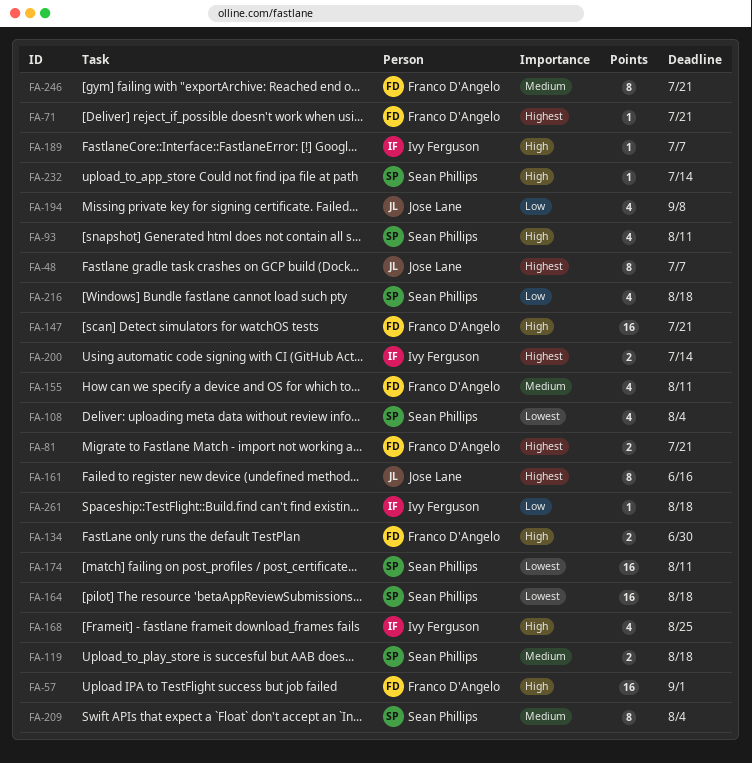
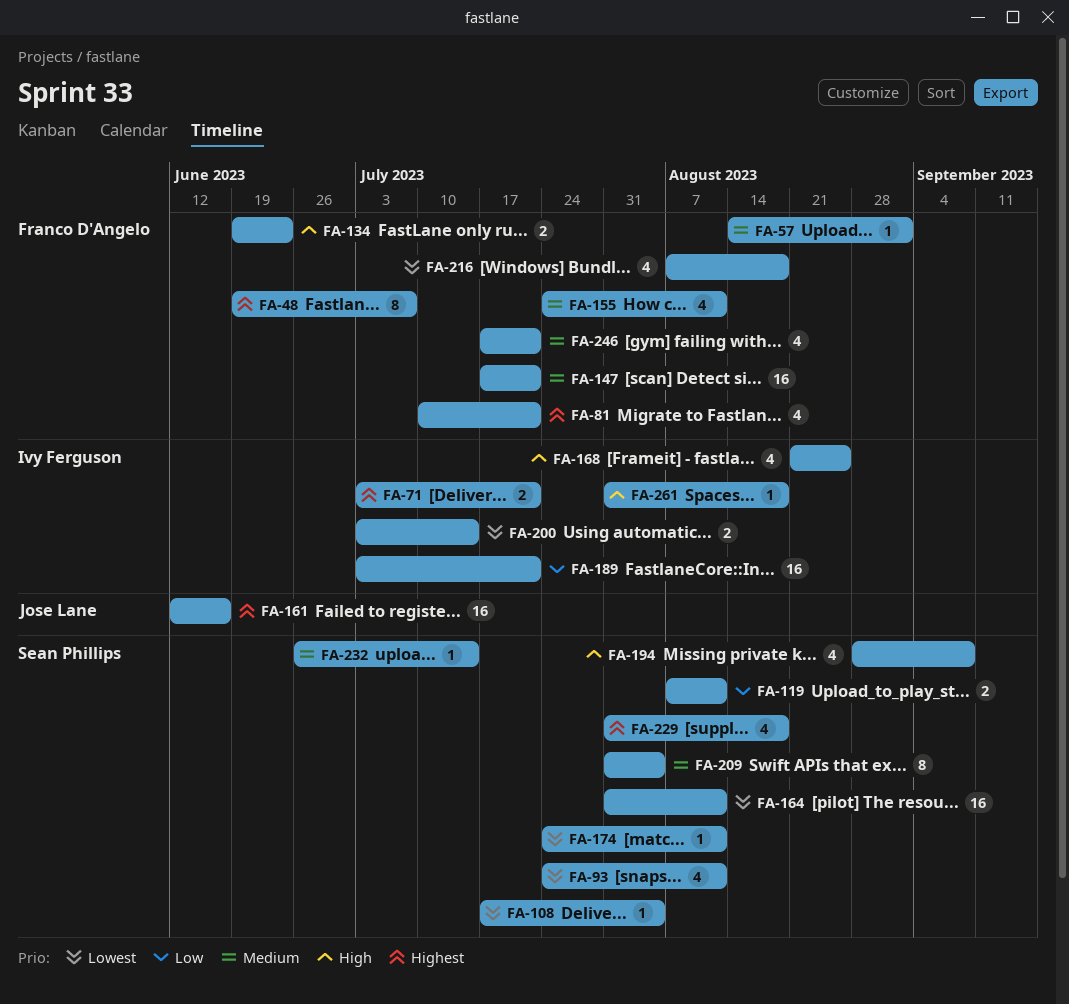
FA-48, owner: Jose Lane -> Franco D'Angelo
FA-57, priority: High -> Medium
FA-57, estimate: 16 -> 1
FA-71, owner: Franco D'Angelo -> Ivy Ferguson
FA-71, estimate: 1 -> 2
FA-81, estimate: 2 -> 4
FA-93, priority: High -> Lowest
FA-108, estimate: 4 -> 1
FA-119, priority: Medium -> Low
FA-119, due: Aug 18 -> Aug 11
FA-134, due: Jun 30 -> Jun 23
FA-147, priority: High -> Medium
FA-161, estimate: 8 -> 16
FA-164, due: Aug 18 -> Aug 11
FA-174, estimate: 16 -> 1
FA-189, priority: High -> Low
FA-189, estimate: 1 -> 16
FA-189, due: Jul 7 -> Jul 21
FA-194, owner: Jose Lane -> Sean Phillips
FA-194, priority: Low -> High
FA-200, priority: Highest -> Lowest
FA-216, owner: Sean Phillips -> Franco D'Angelo
FA-216, priority: Low -> Lowest
FA-229: none -> present
FA-232, priority: High -> Medium
FA-246, estimate: 8 -> 4
FA-261, priority: Low -> High

